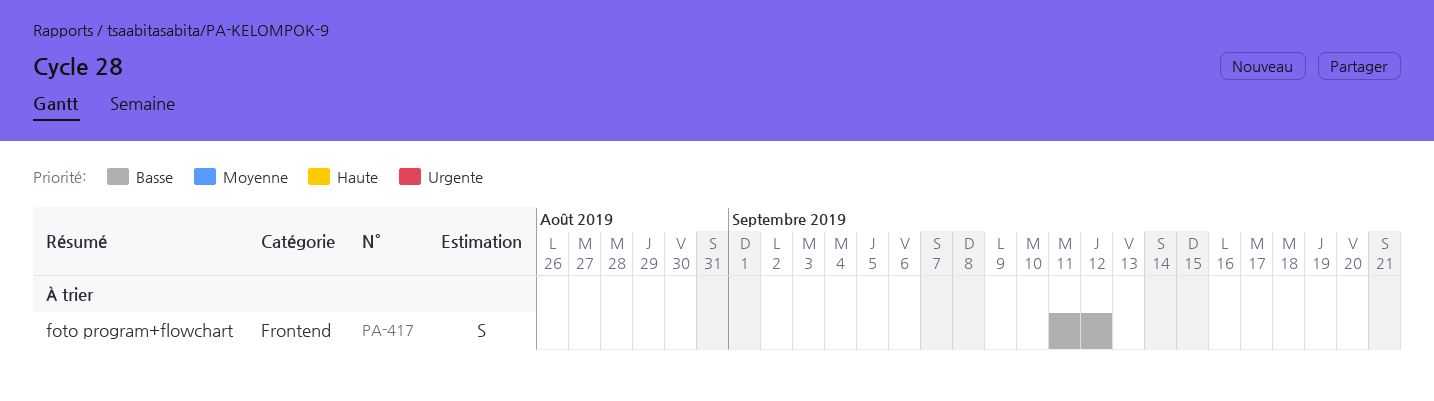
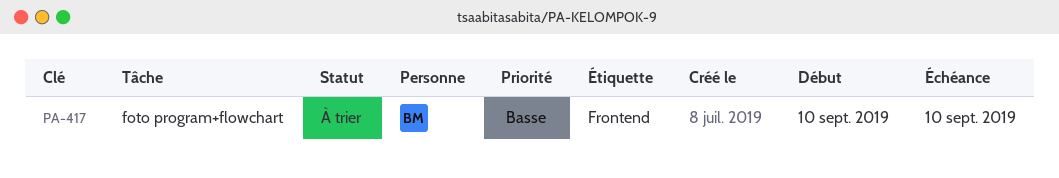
PA-417, start: Sep 11 -> Sep 10
PA-417, due: Sep 12 -> Sep 10

